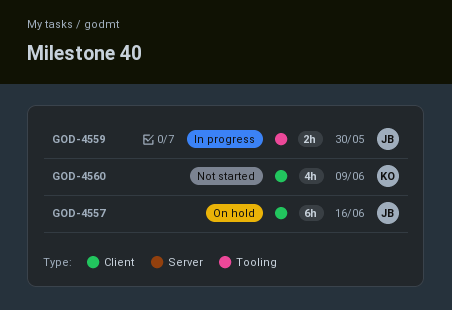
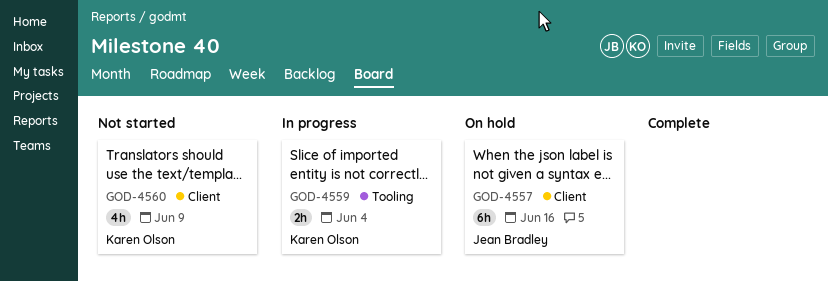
GOD-4559, owner: Jean Bradley -> Karen Olson
GOD-4559, due: May 30 -> Jun 4

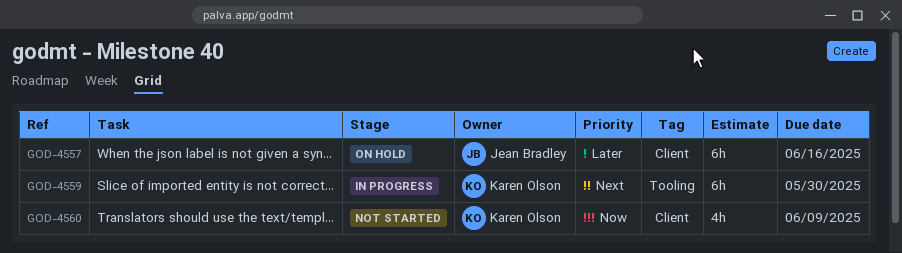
GOD-4559, estimate: 2h -> 6h
GOD-4559, due: Jun 4 -> May 30

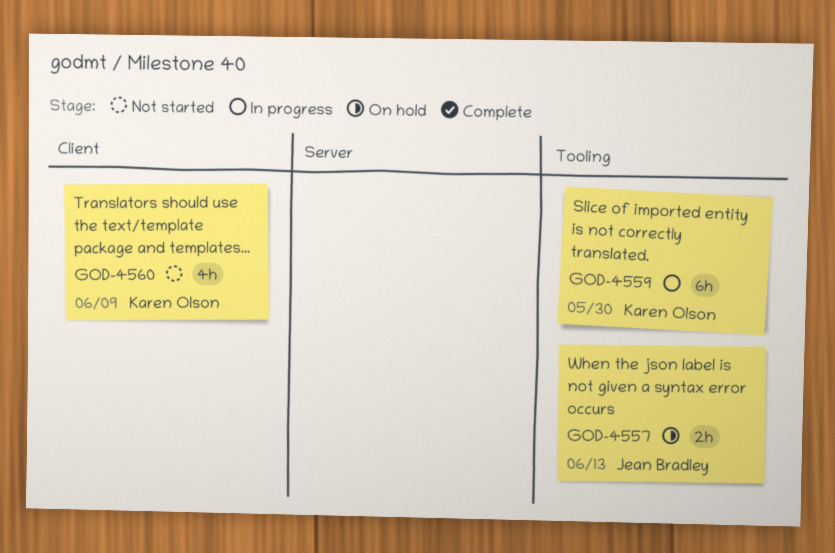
GOD-4557, label: Client -> Tooling
GOD-4557, estimate: 6h -> 2h
GOD-4557, due: Jun 16 -> Jun 13

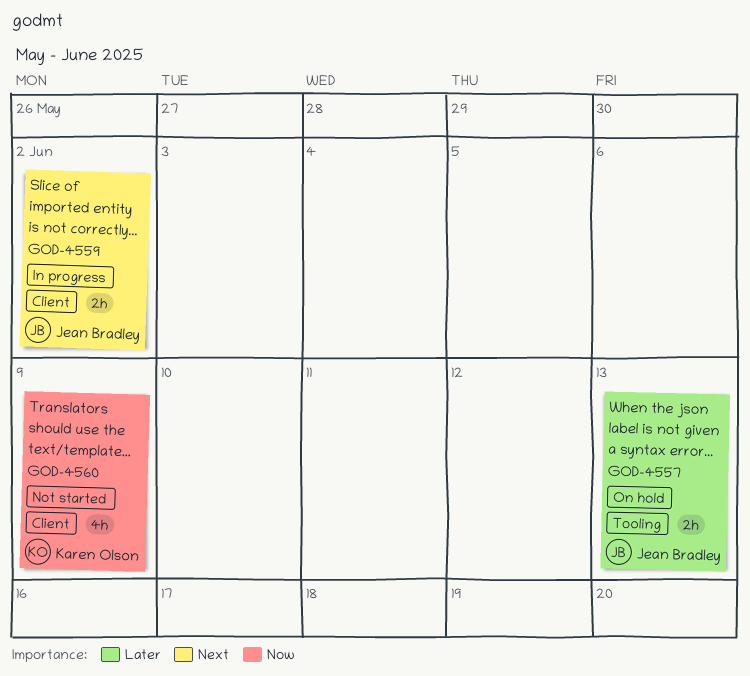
GOD-4559, owner: Karen Olson -> Jean Bradley
GOD-4559, label: Tooling -> Client
GOD-4559, estimate: 6h -> 2h
GOD-4559, due: May 30 -> Jun 2

